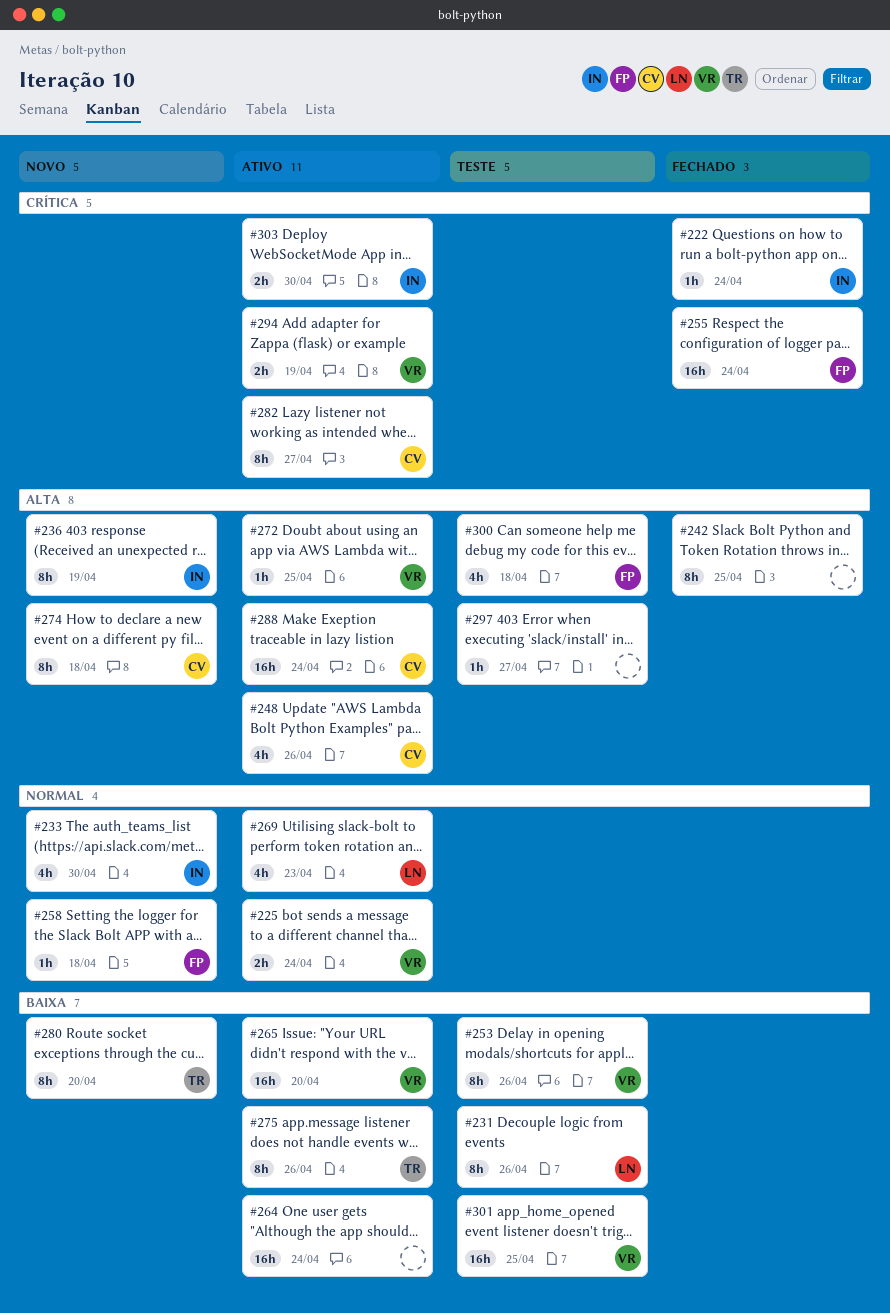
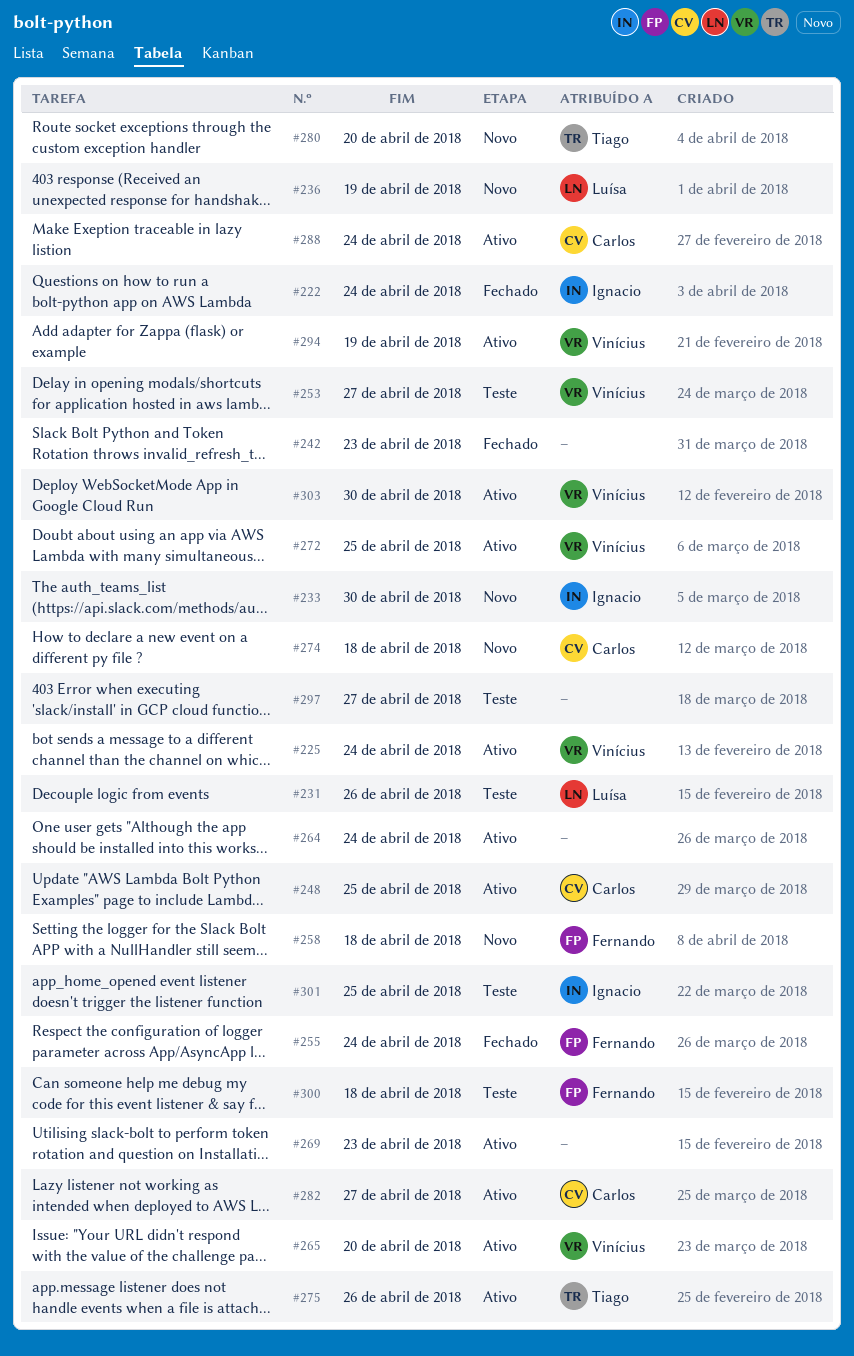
#236, owner: Ignacio -> Luísa
#242, due: Apr 25 -> Apr 23
#248, due: Apr 26 -> Apr 25
#253, due: Apr 26 -> Apr 27
#269, owner: Luísa -> none
#301, owner: Vinícius -> Ignacio
#303, owner: Ignacio -> Vinícius

